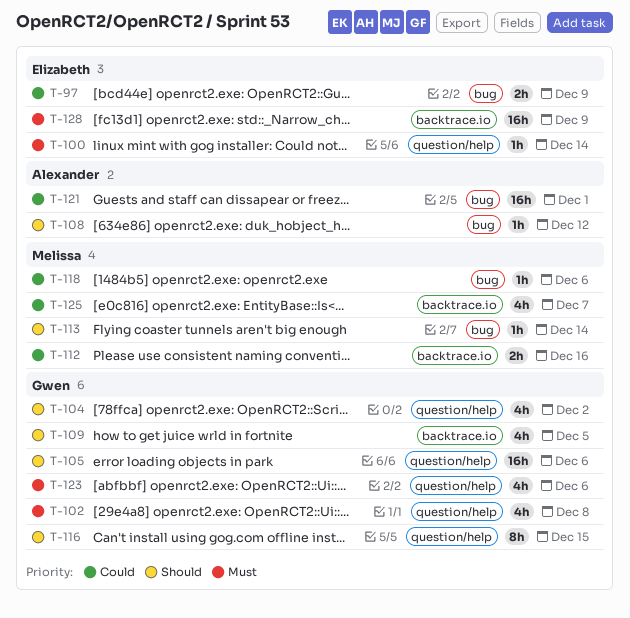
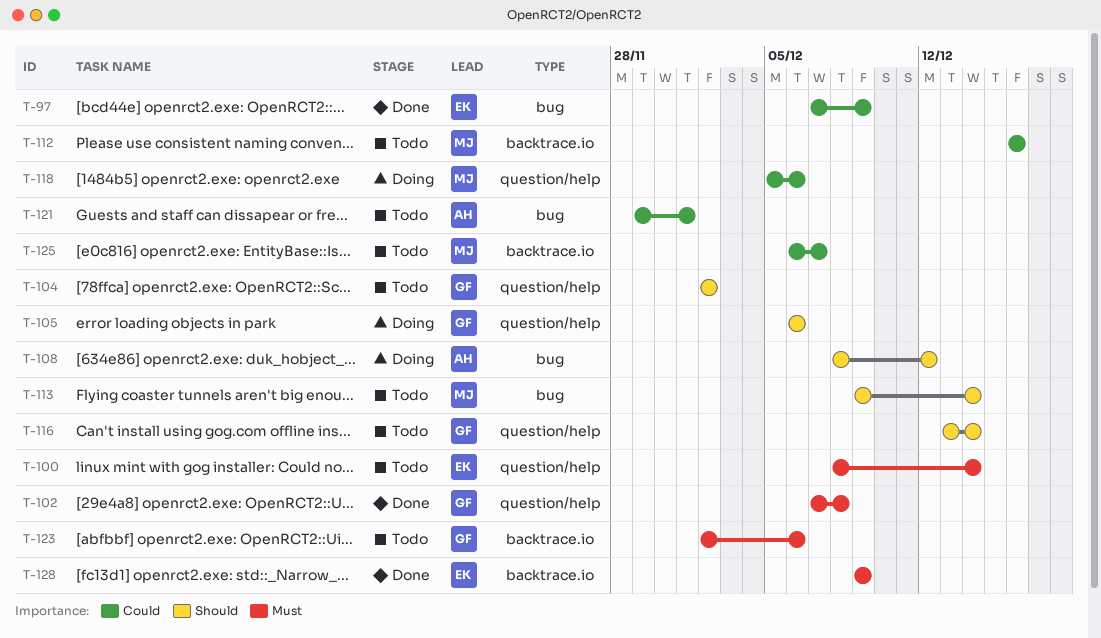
T-109: present -> none
T-116, due: Dec 15 -> Dec 14
T-118, label: bug -> question/help
T-123, label: question/help -> backtrace.io

